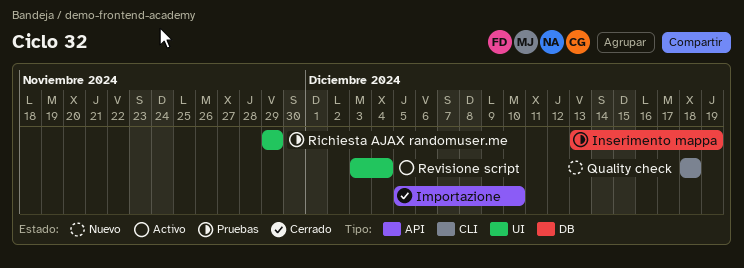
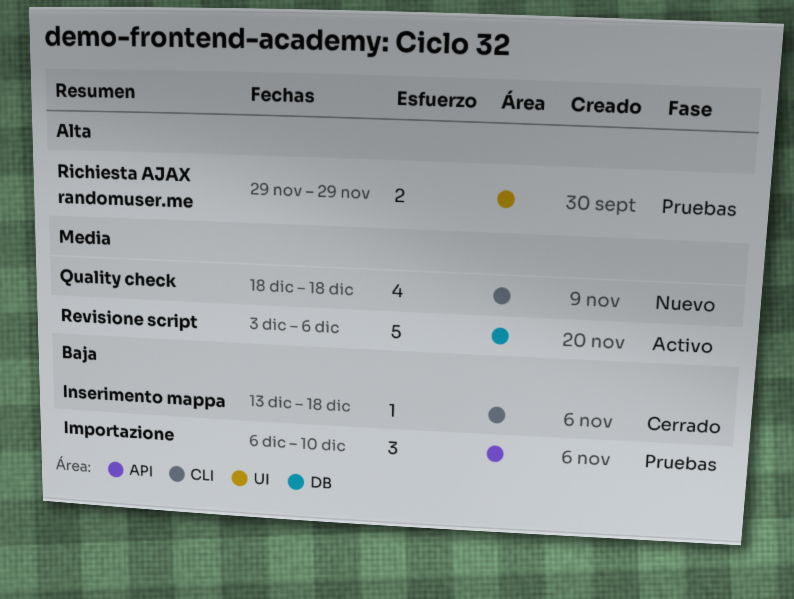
Importazione, status: Cerrado -> Pruebas
Importazione, start: Dec 5 -> Dec 6
Inserimento mappa, status: Pruebas -> Cerrado
Inserimento mappa, label: DB -> CLI
Inserimento mappa, due: Dec 19 -> Dec 18
Revisione script, label: UI -> DB
Revisione script, due: Dec 4 -> Dec 6

